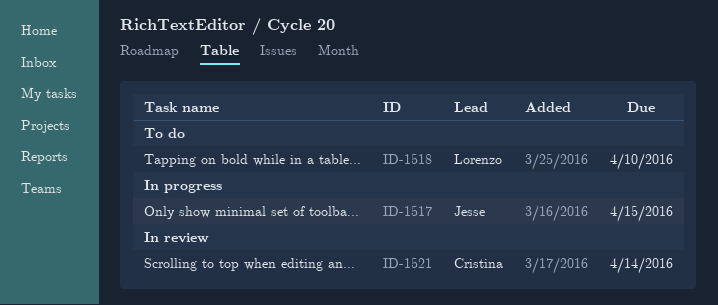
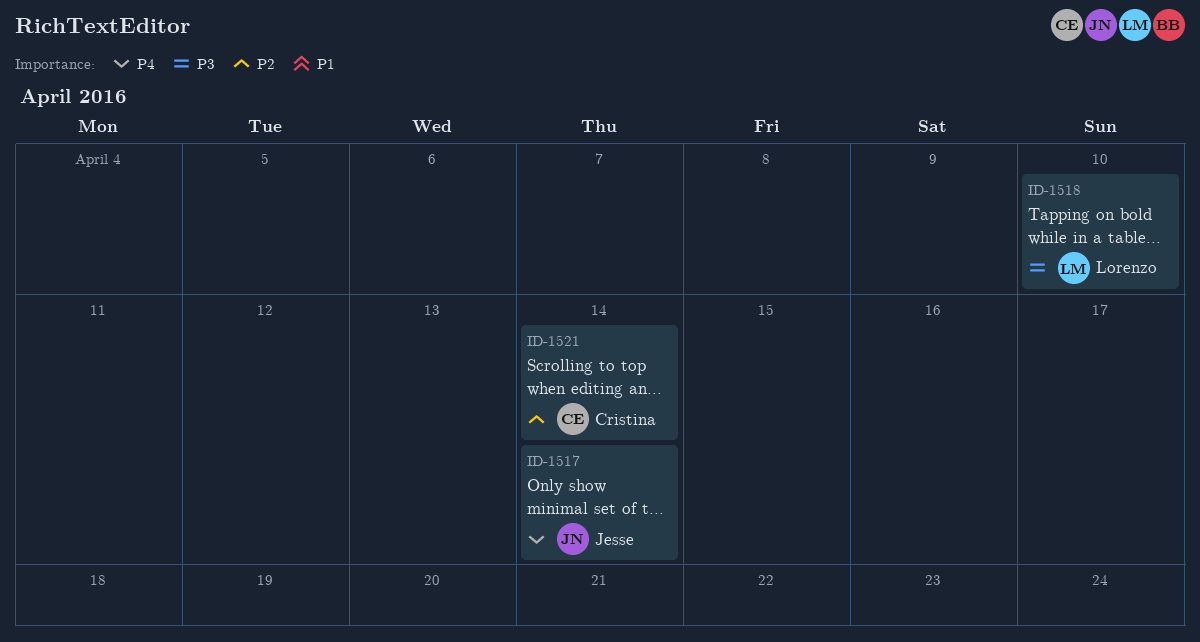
ID-1517, due: Apr 15 -> Apr 14

